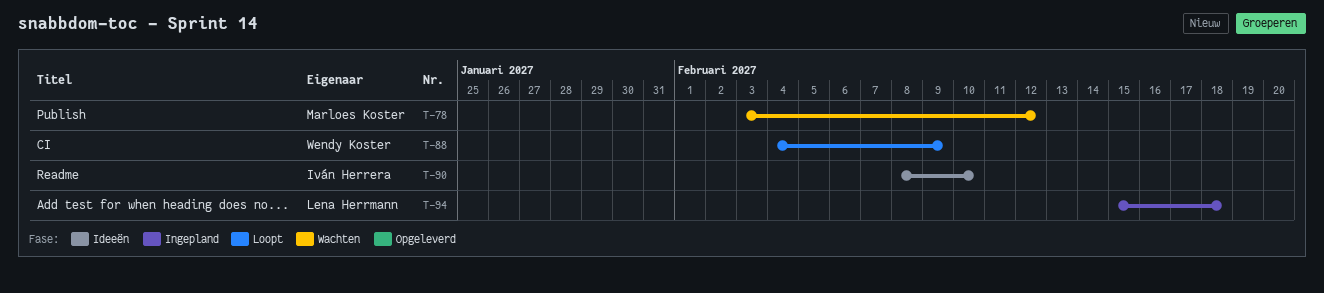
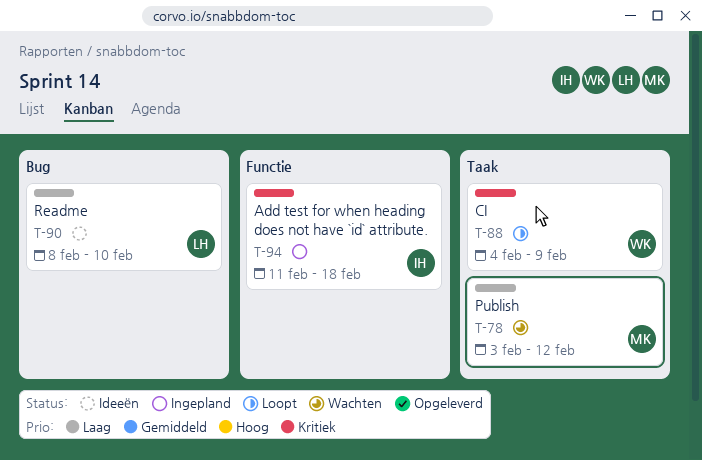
T-90, owner: Iván Herrera -> Lena Herrmann
T-94, owner: Lena Herrmann -> Iván Herrera
T-94, start: Feb 15 -> Feb 11

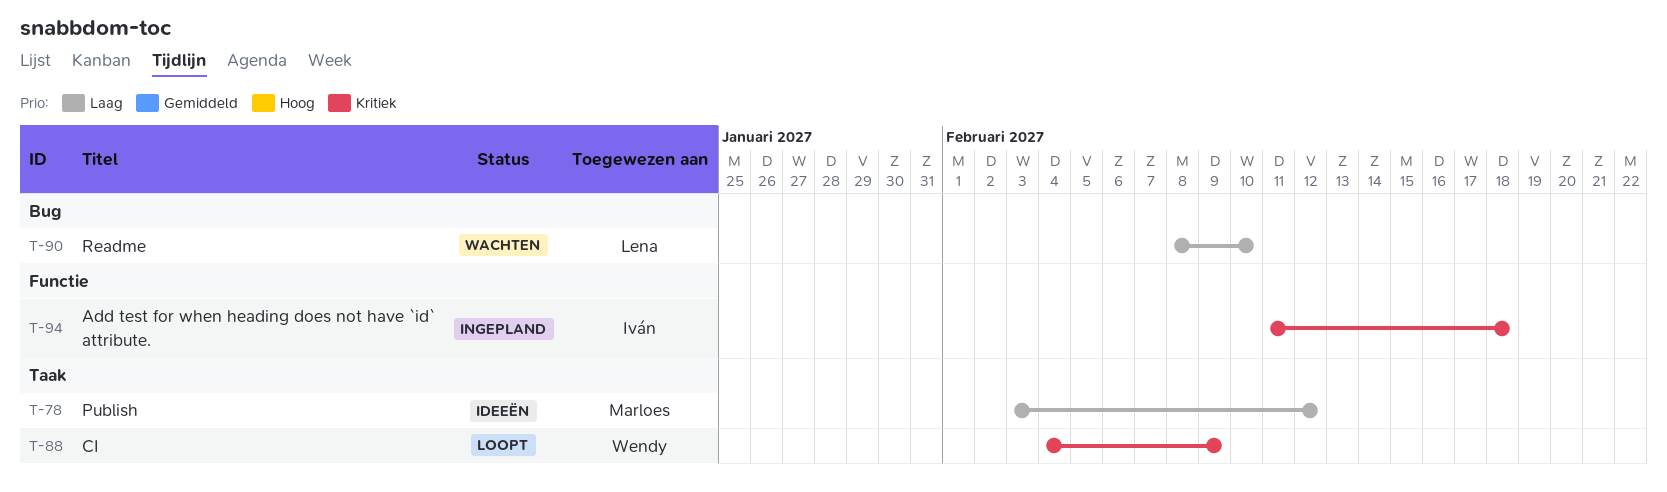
T-78, status: Wachten -> Ideeën
T-90, status: Ideeën -> Wachten

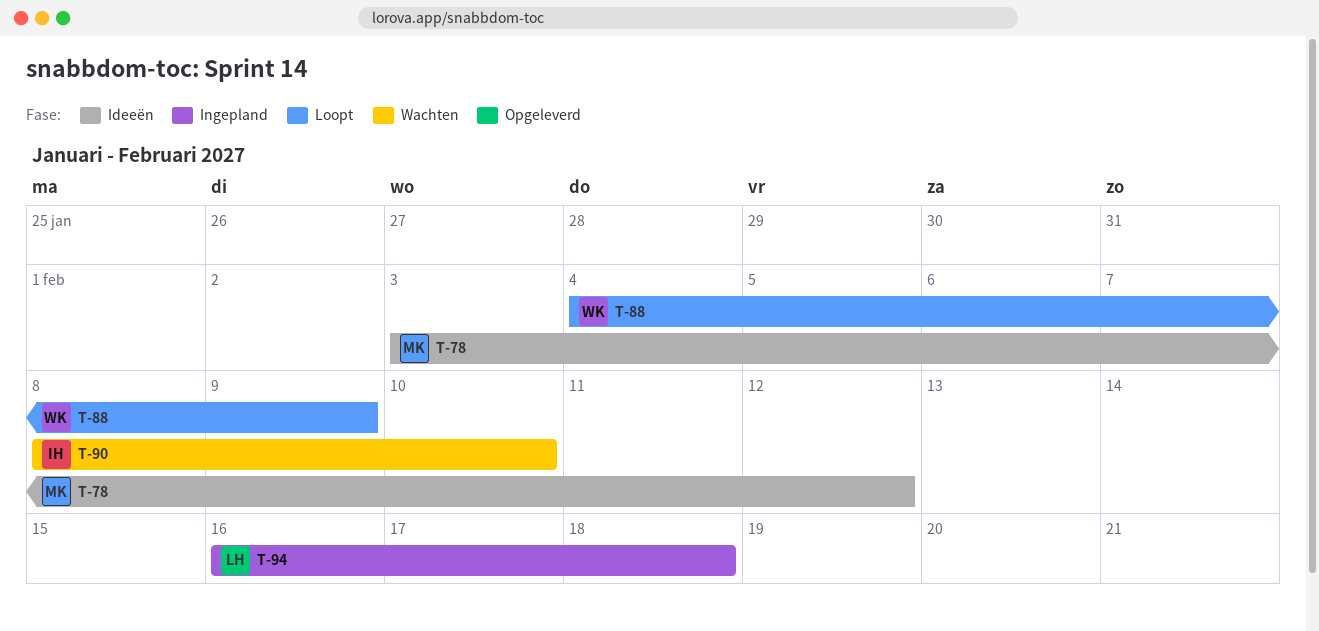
T-90, owner: Lena -> Iván
T-94, owner: Iván -> Lena
T-94, start: Feb 11 -> Feb 16

